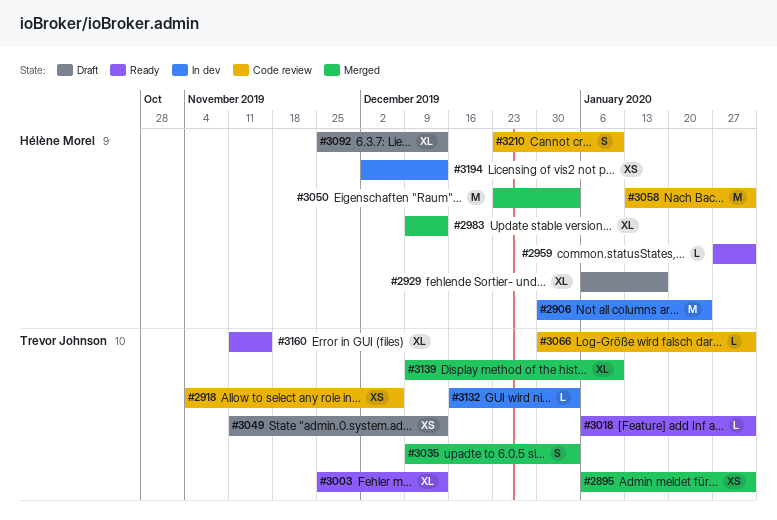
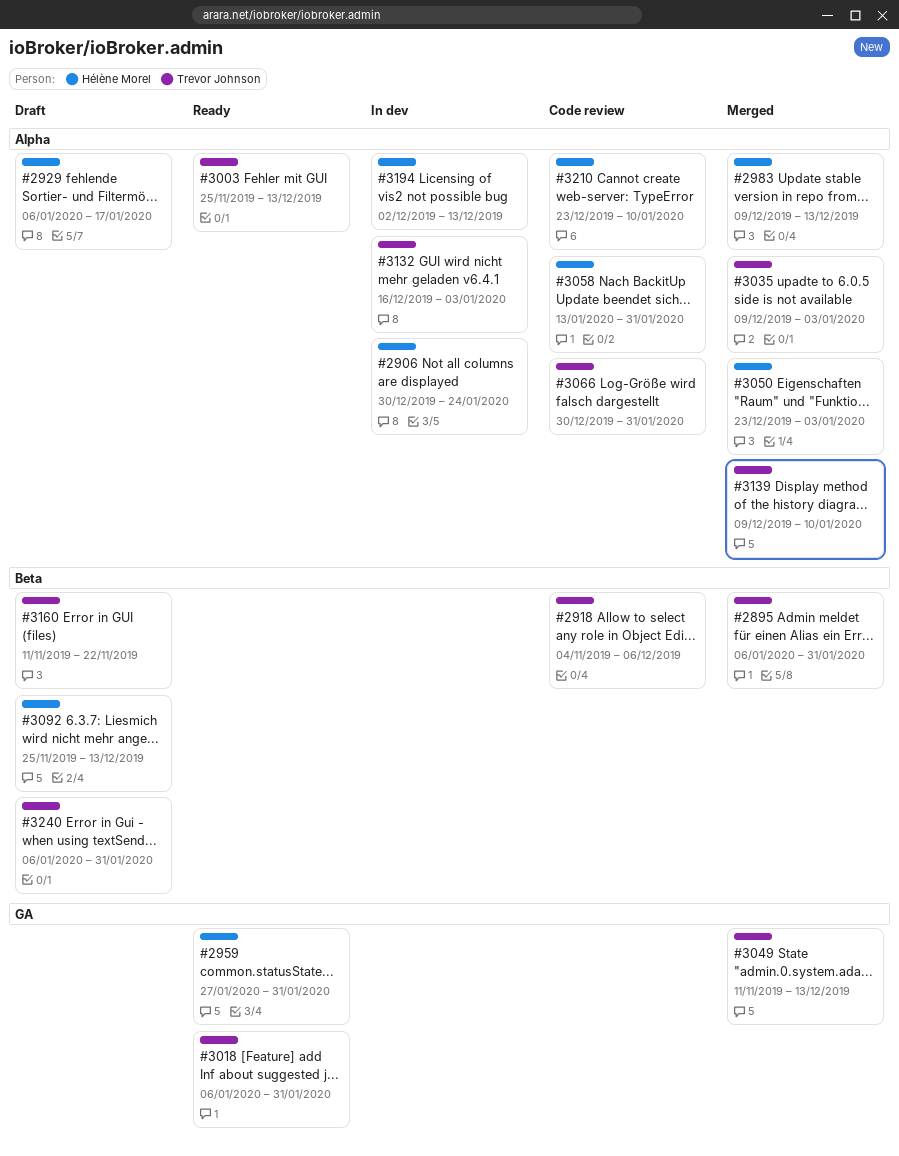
#3049, status: Draft -> Merged
#3160, status: Ready -> Draft
#3160, due: Nov 15 -> Nov 22
#3240: none -> present

